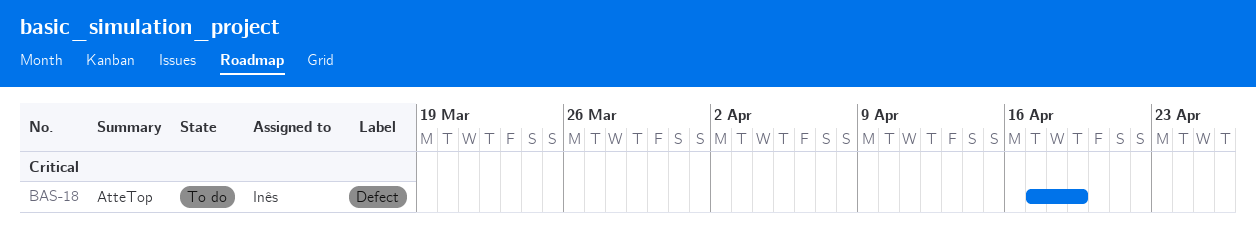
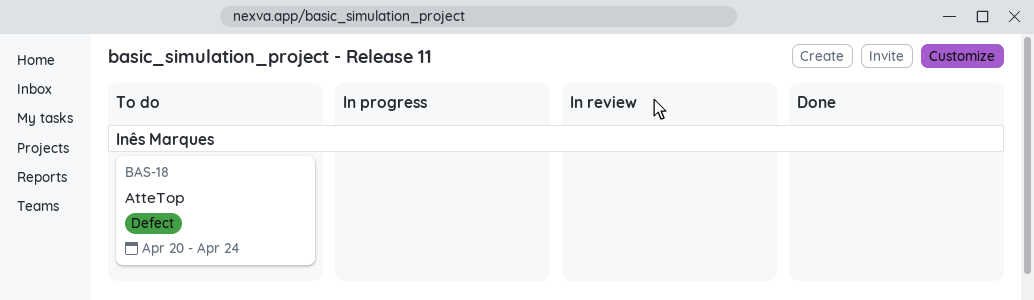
BAS-18, start: Apr 17 -> Apr 20
BAS-18, due: Apr 19 -> Apr 24

